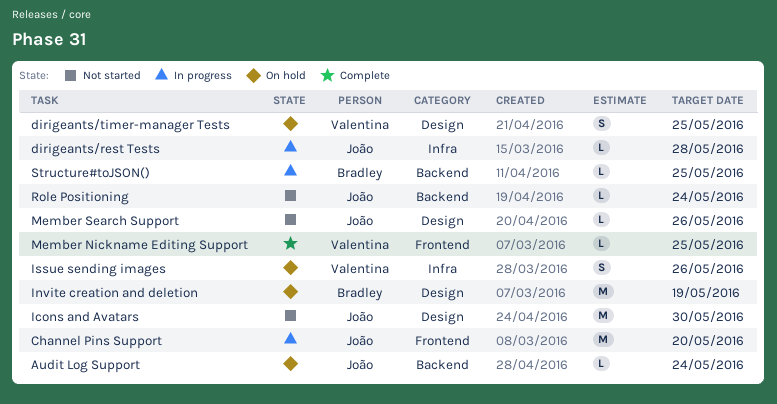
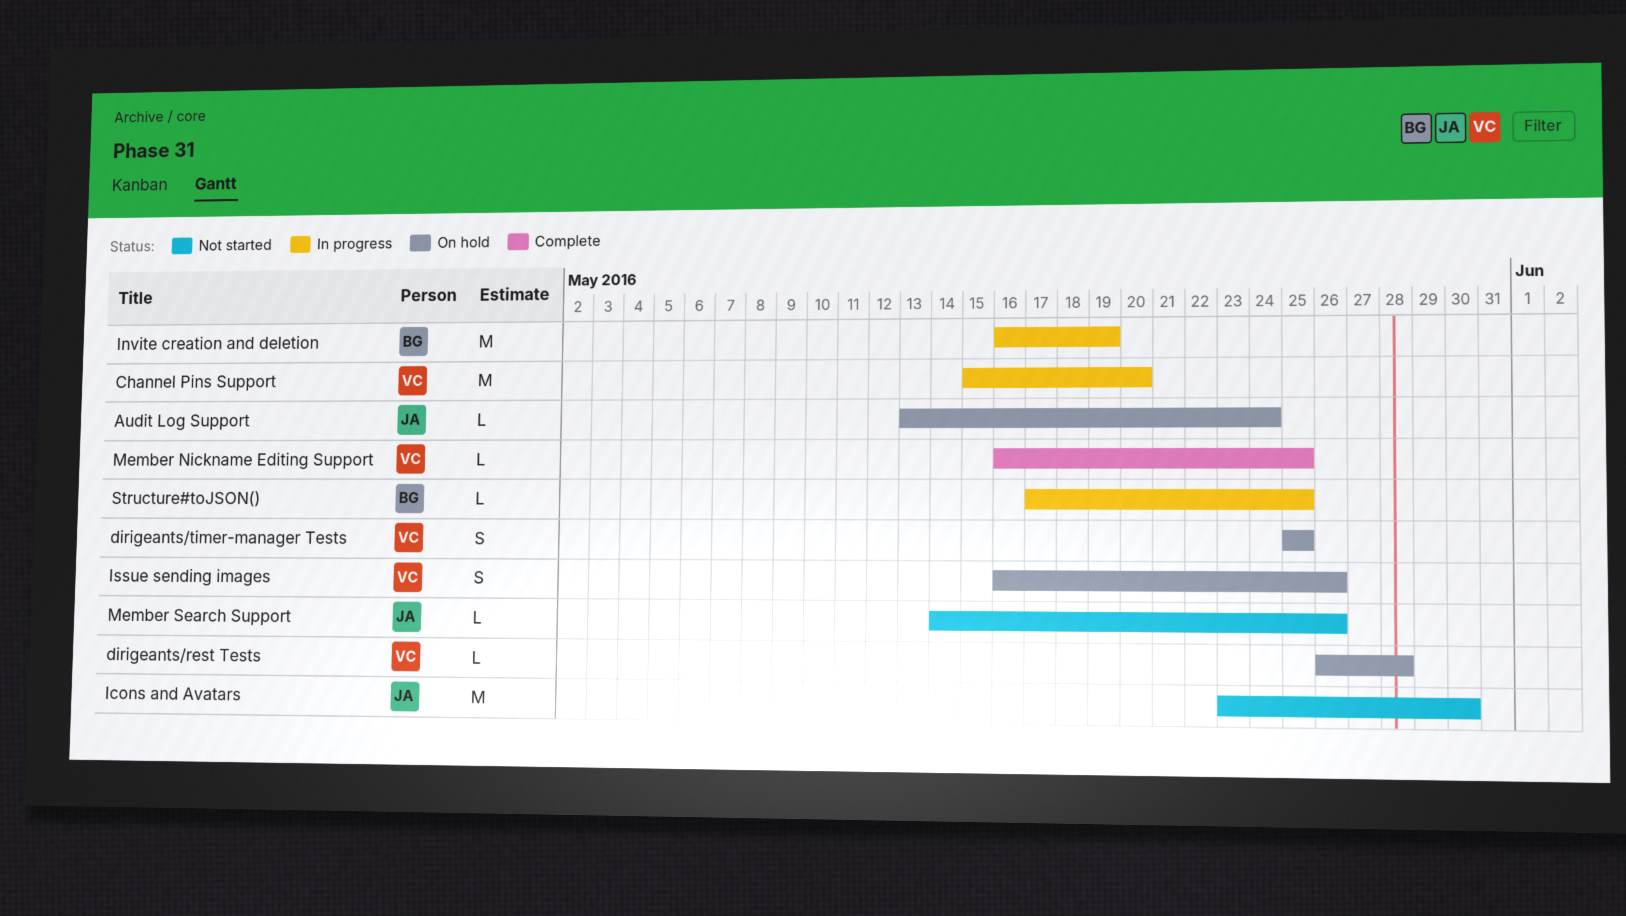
Channel Pins Support, owner: João -> Valentina
dirigeants/rest Tests, status: In progress -> On hold
dirigeants/rest Tests, owner: João -> Valentina
Invite creation and deletion, status: On hold -> In progress
Role Positioning: present -> none

